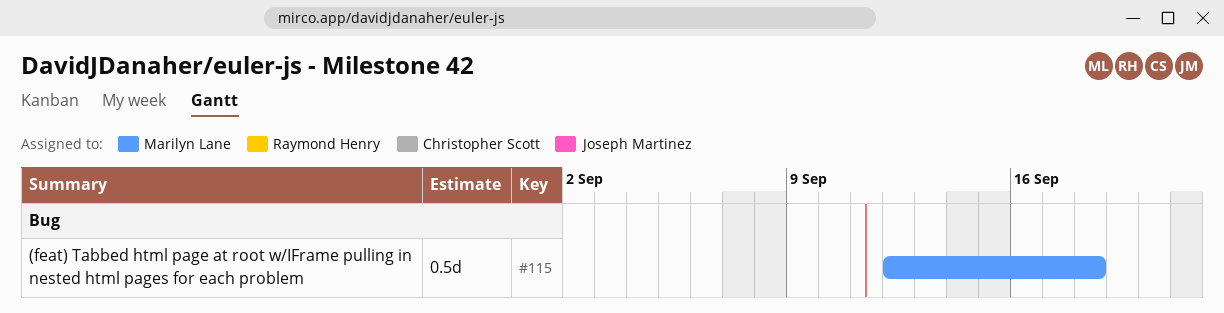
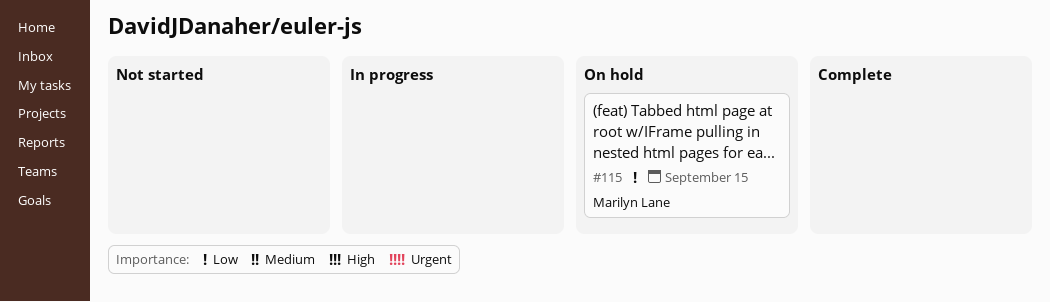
#115, due: Sep 18 -> Sep 15

